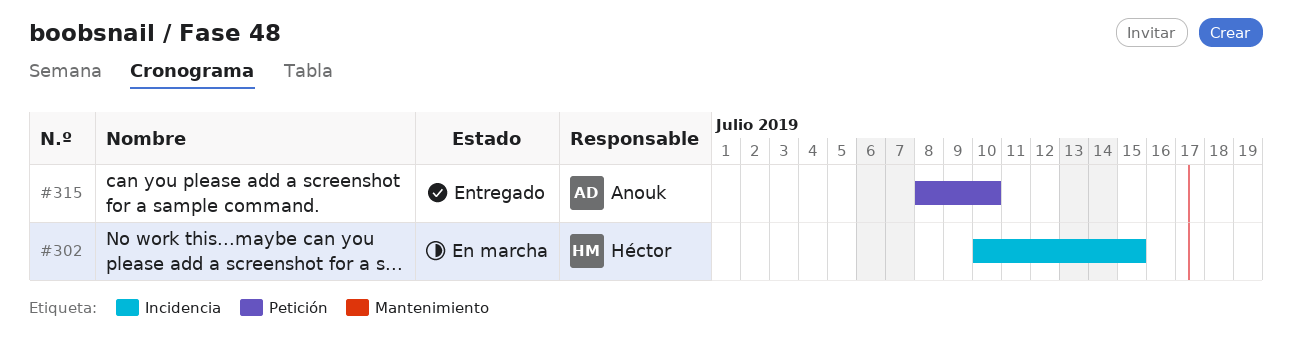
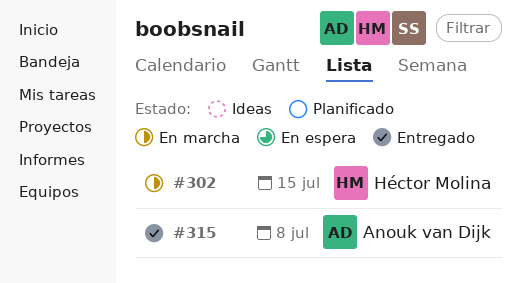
#315, due: Jul 10 -> Jul 8

